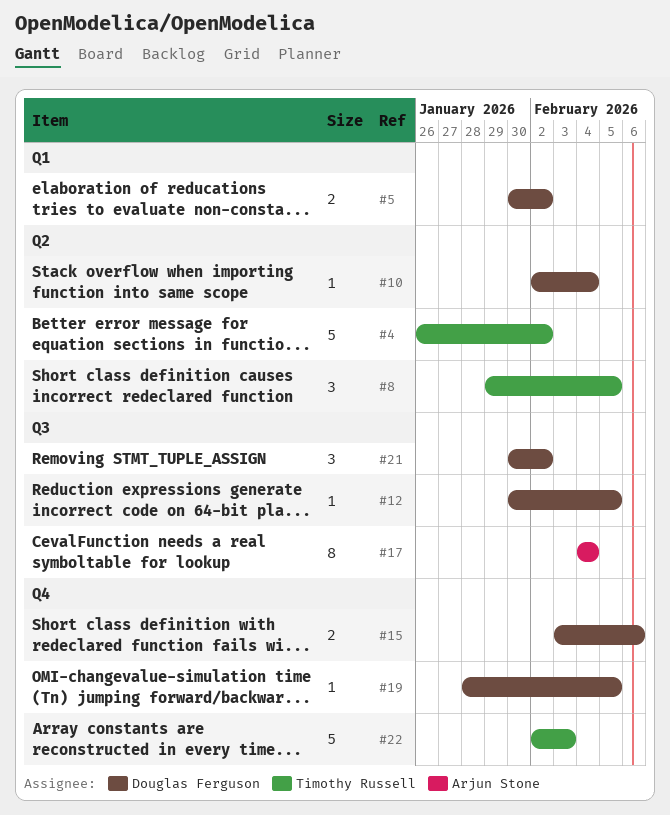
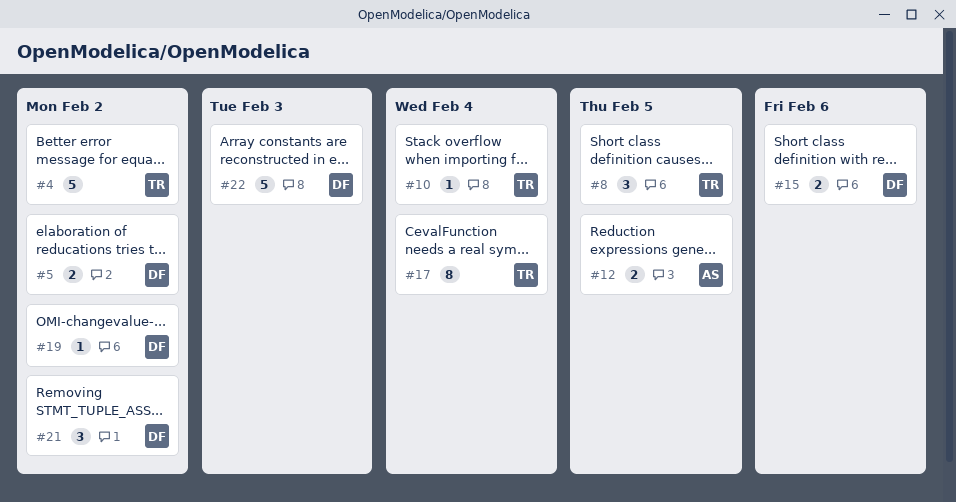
#10, owner: Douglas Ferguson -> Timothy Russell
#12, owner: Douglas Ferguson -> Arjun Stone
#12, estimate: 1 -> 2
#17, owner: Arjun Stone -> Timothy Russell
#19, due: Feb 5 -> Feb 2
#22, owner: Timothy Russell -> Douglas Ferguson

